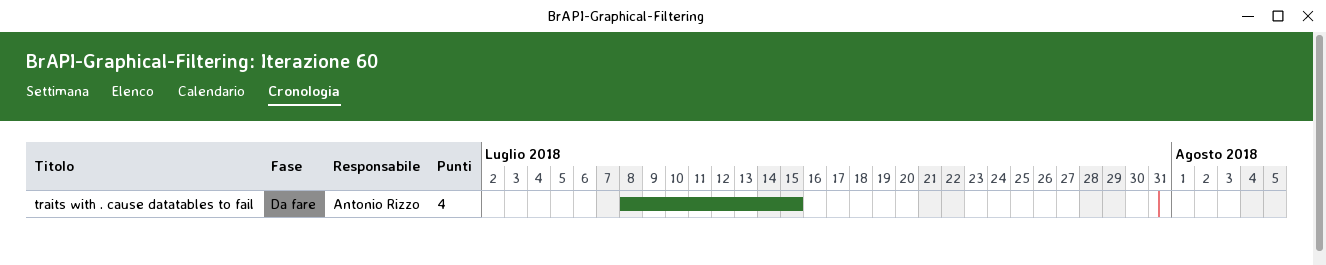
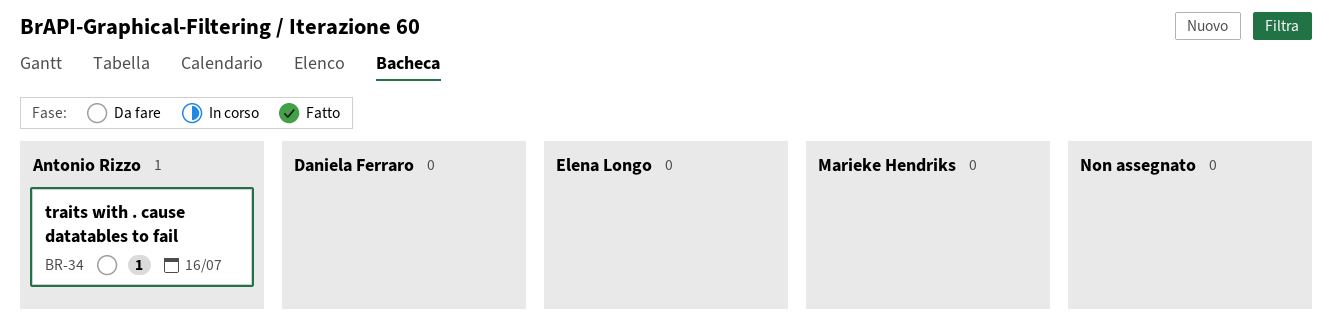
traits with . cause datatables to fail, estimate: 4 -> 1
traits with . cause datatables to fail, due: Jul 15 -> Jul 16

